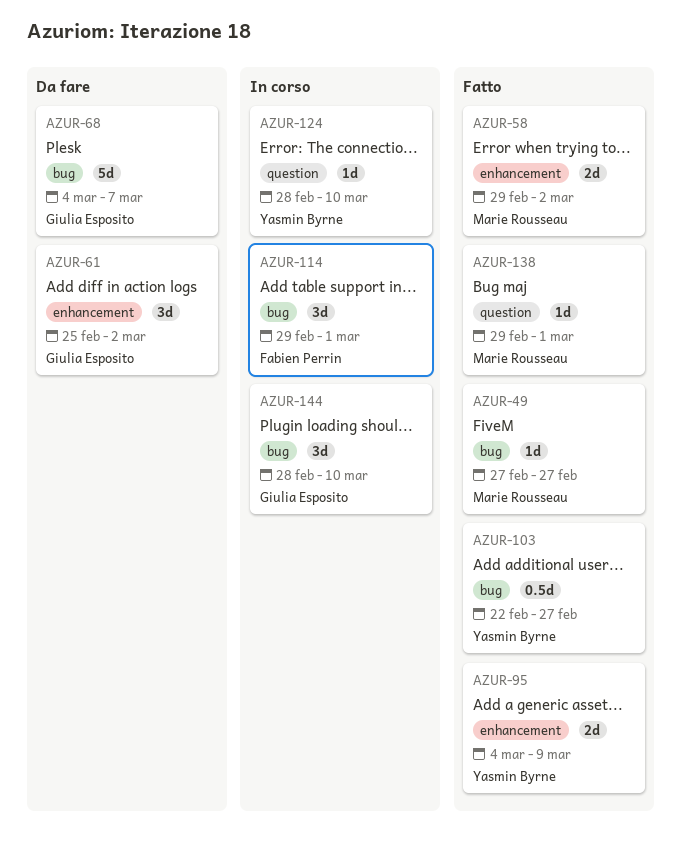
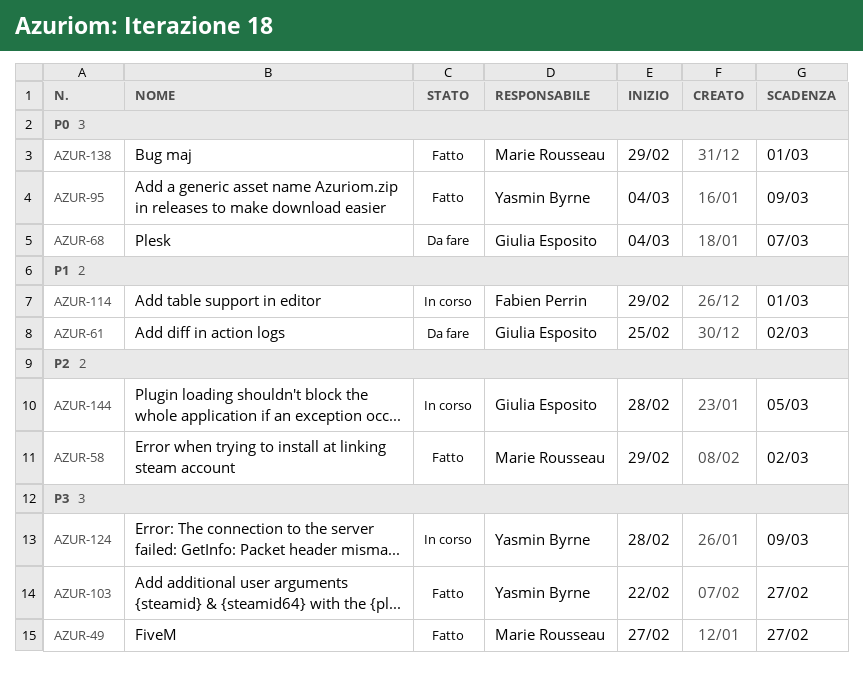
AZUR-124, due: Mar 10 -> Mar 9
AZUR-144, due: Mar 10 -> Mar 5

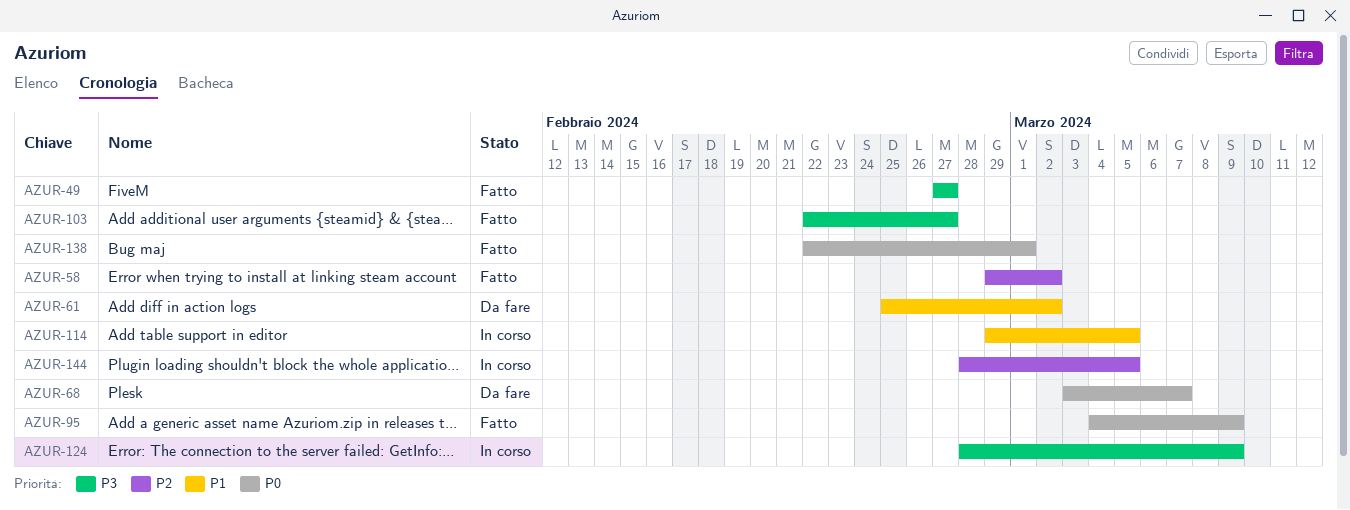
AZUR-68, start: Mar 4 -> Mar 3
AZUR-114, due: Mar 1 -> Mar 5
AZUR-138, start: Feb 29 -> Feb 22

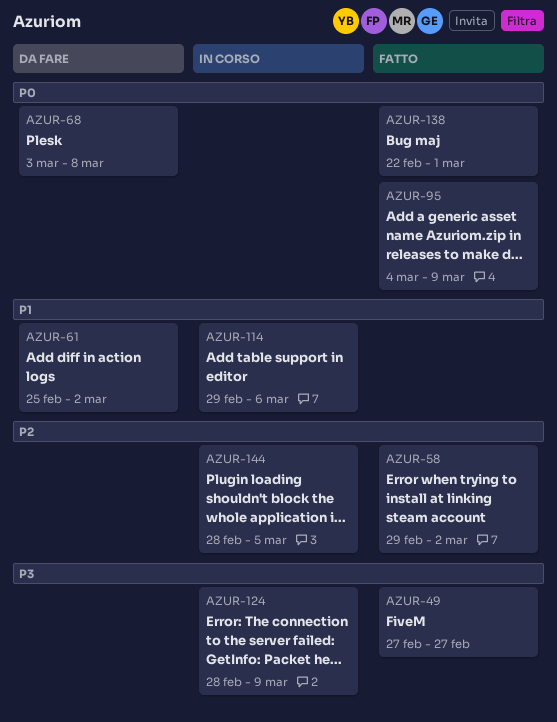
AZUR-68, due: Mar 7 -> Mar 8
AZUR-103: present -> none
AZUR-114, due: Mar 5 -> Mar 6

